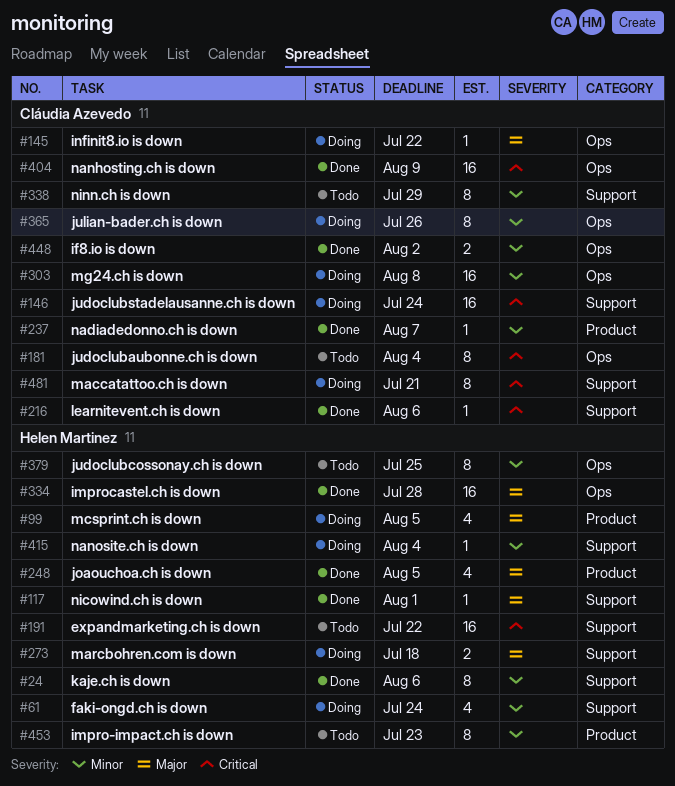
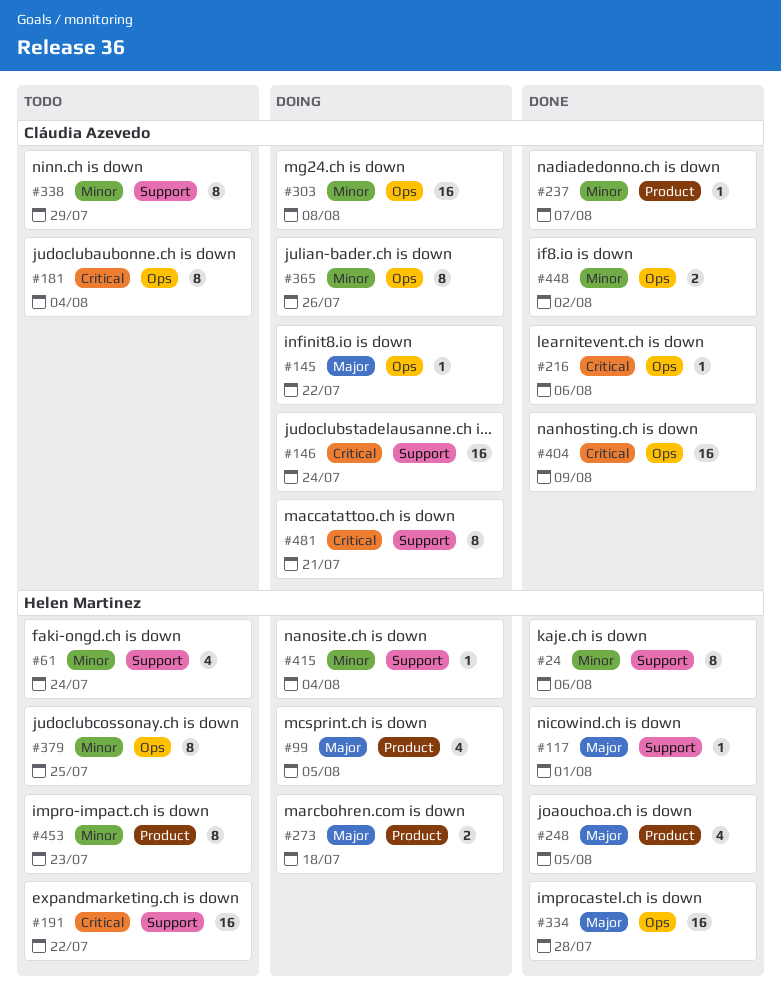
#61, status: Doing -> Todo
#216, label: Support -> Ops
#273, label: Support -> Product

